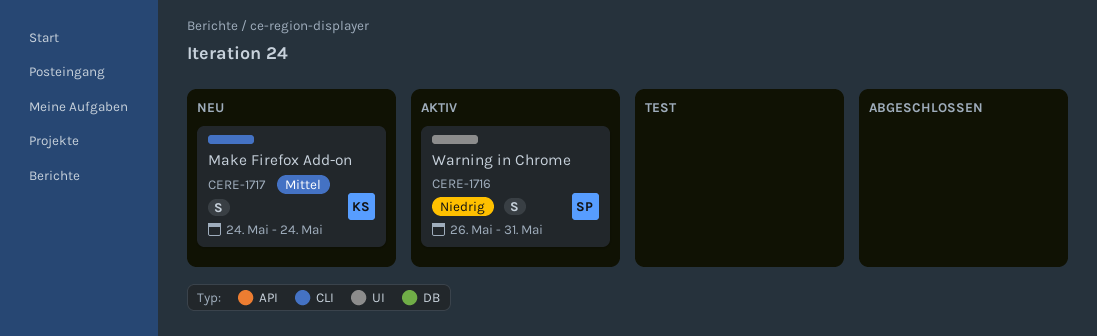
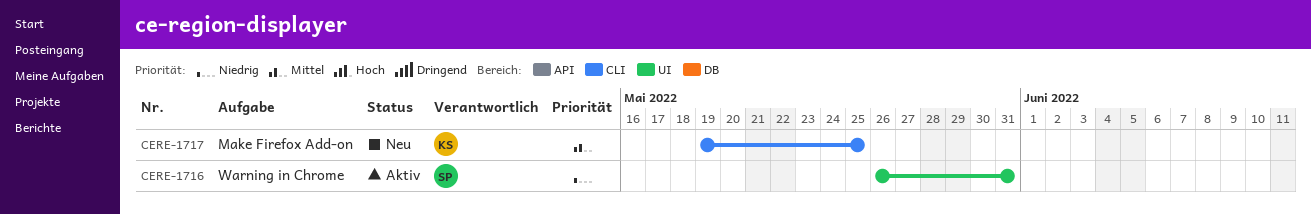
CERE-1717, start: May 24 -> May 19
CERE-1717, due: May 24 -> May 25

